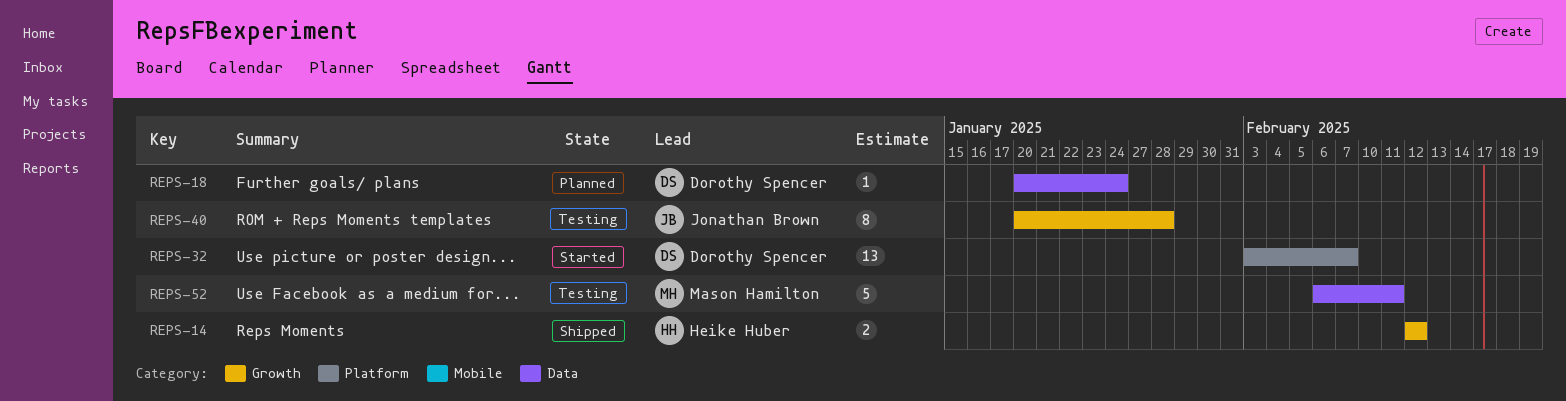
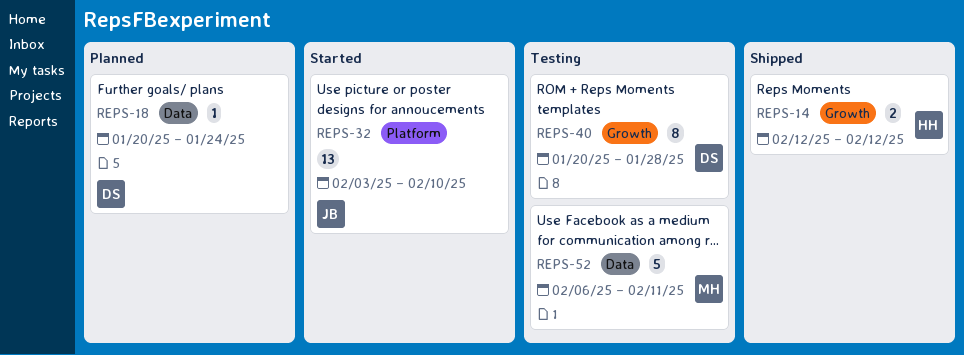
REPS-32, owner: Dorothy Spencer -> Jonathan Brown
REPS-32, due: Feb 7 -> Feb 10
REPS-40, owner: Jonathan Brown -> Dorothy Spencer

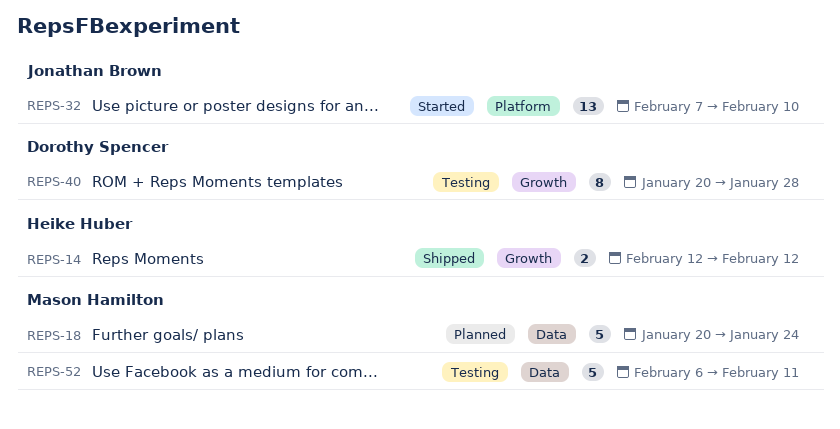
REPS-18, owner: Dorothy Spencer -> Mason Hamilton
REPS-18, estimate: 1 -> 5
REPS-32, start: Feb 3 -> Feb 7

